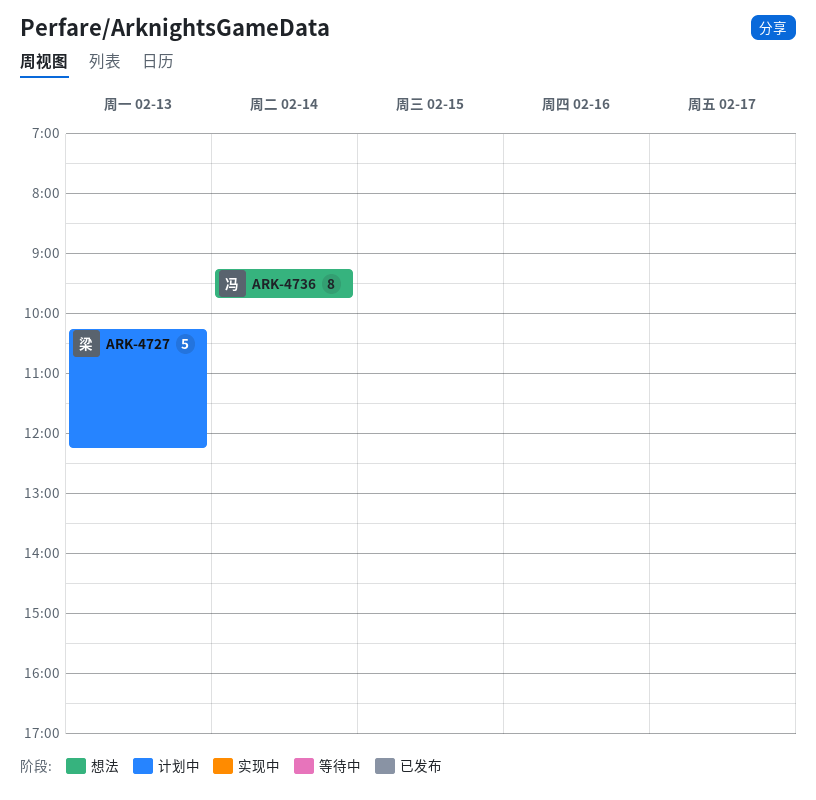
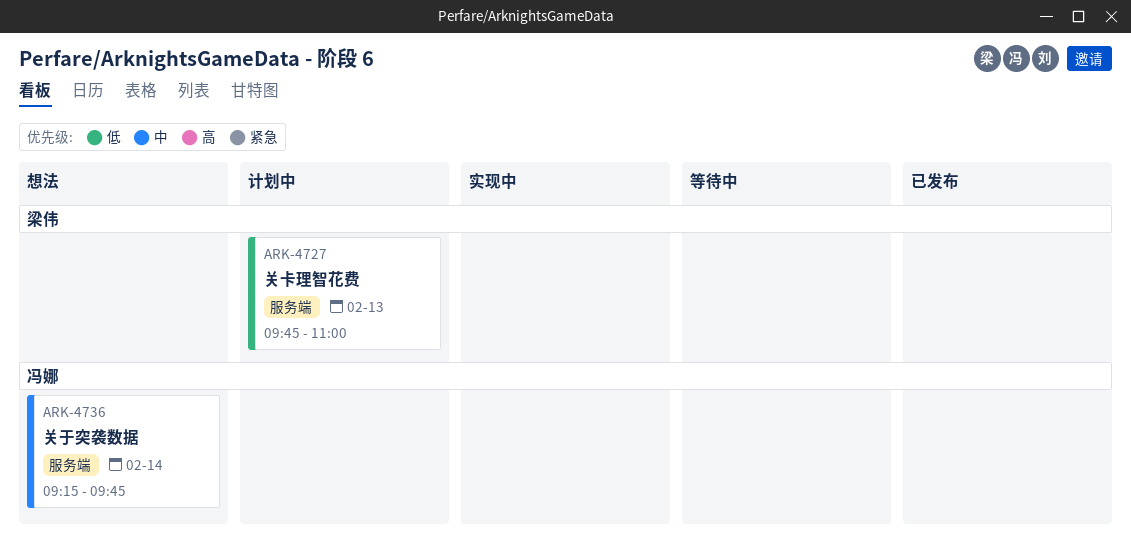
ARK-4727, begins: 10:15 -> 09:45
ARK-4727, ends: 12:15 -> 11:00

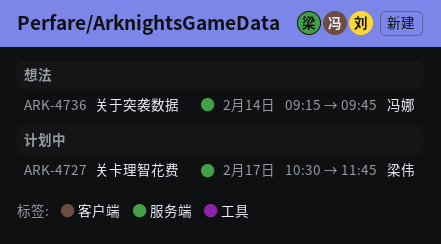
ARK-4727, day: Feb 13 -> Feb 17
ARK-4727, begins: 09:45 -> 10:30
ARK-4727, ends: 11:00 -> 11:45

